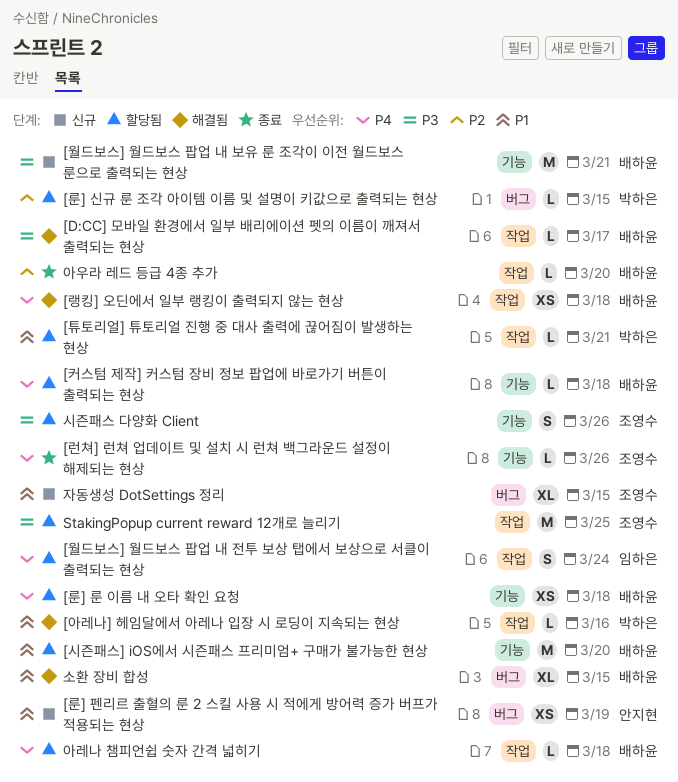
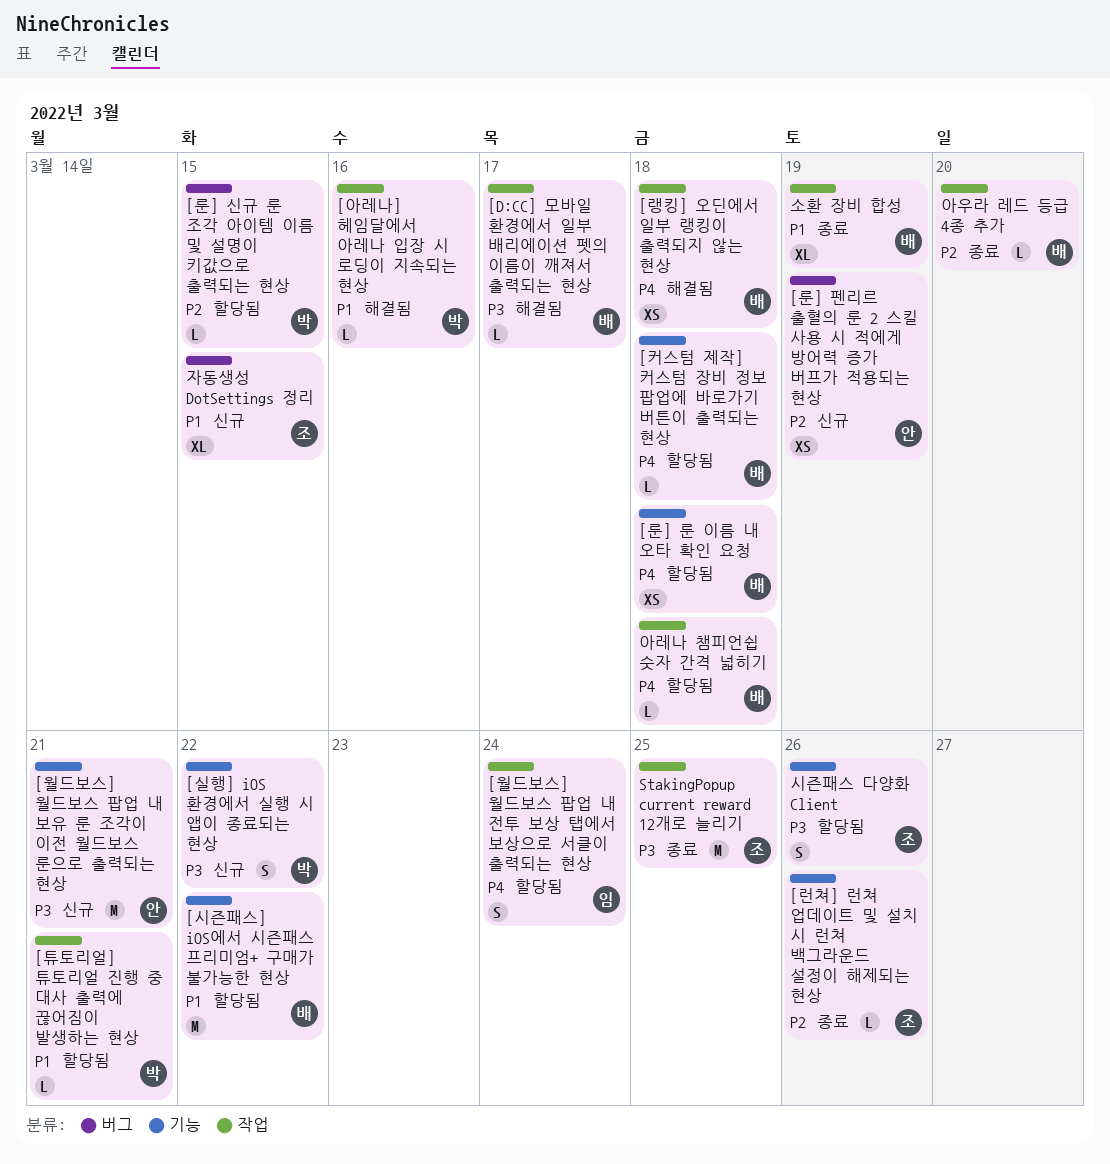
[런쳐] 런쳐 업데이트 및 설치 시 런쳐 백그라운드 설정이 해제되는 현상, priority: P4 -> P2
[룬] 펜리르 출혈의 룬 2 스킬 사용 시 적에게 방어력 증가 버프가 적용되는 현상, priority: P1 -> P2
[시즌패스] iOS에서 시즌패스 프리미엄+ 구매가 불가능한 현상, due: Mar 20 -> Mar 22
[실행] iOS 환경에서 실행 시 앱이 종료되는 현상: none -> present
[월드보스] 월드보스 팝업 내 보유 룬 조각이 이전 월드보스 룬으로 출력되는 현상, owner: 배하윤 -> 안지현
StakingPopup current reward 12개로 늘리기, status: 할당됨 -> 종료
소환 장비 합성, status: 해결됨 -> 종료
소환 장비 합성, label: 버그 -> 작업
소환 장비 합성, due: Mar 15 -> Mar 19

